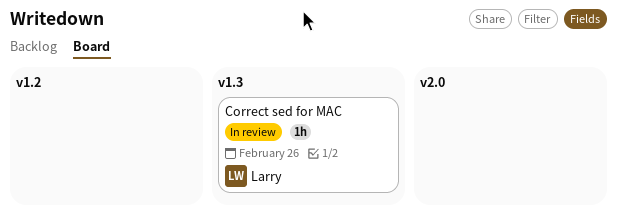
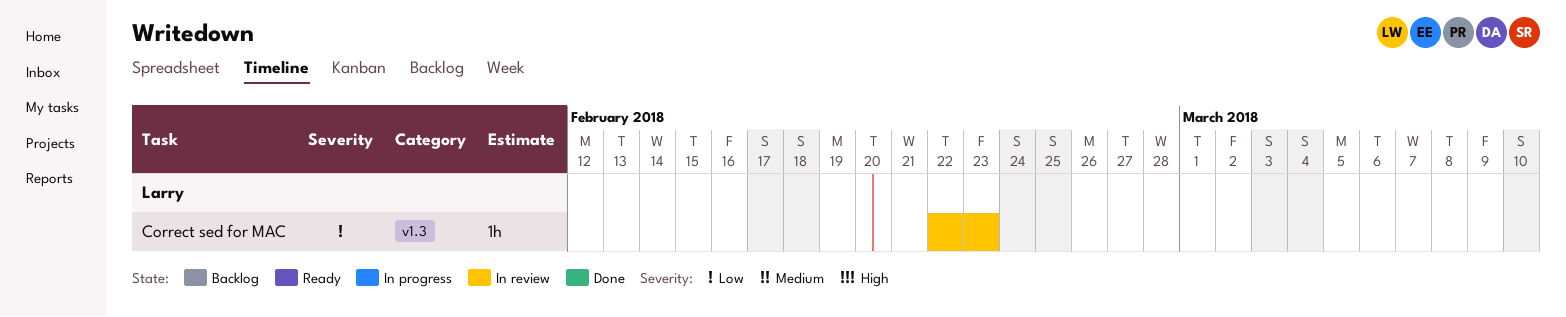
Correct sed for MAC, due: Feb 26 -> Feb 23

